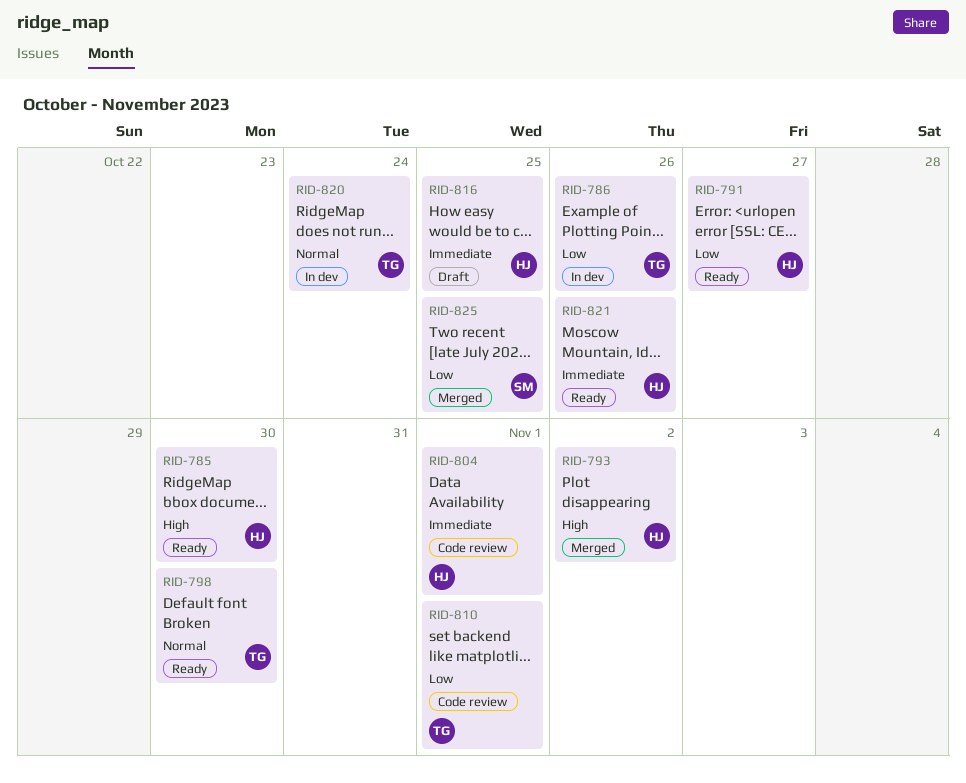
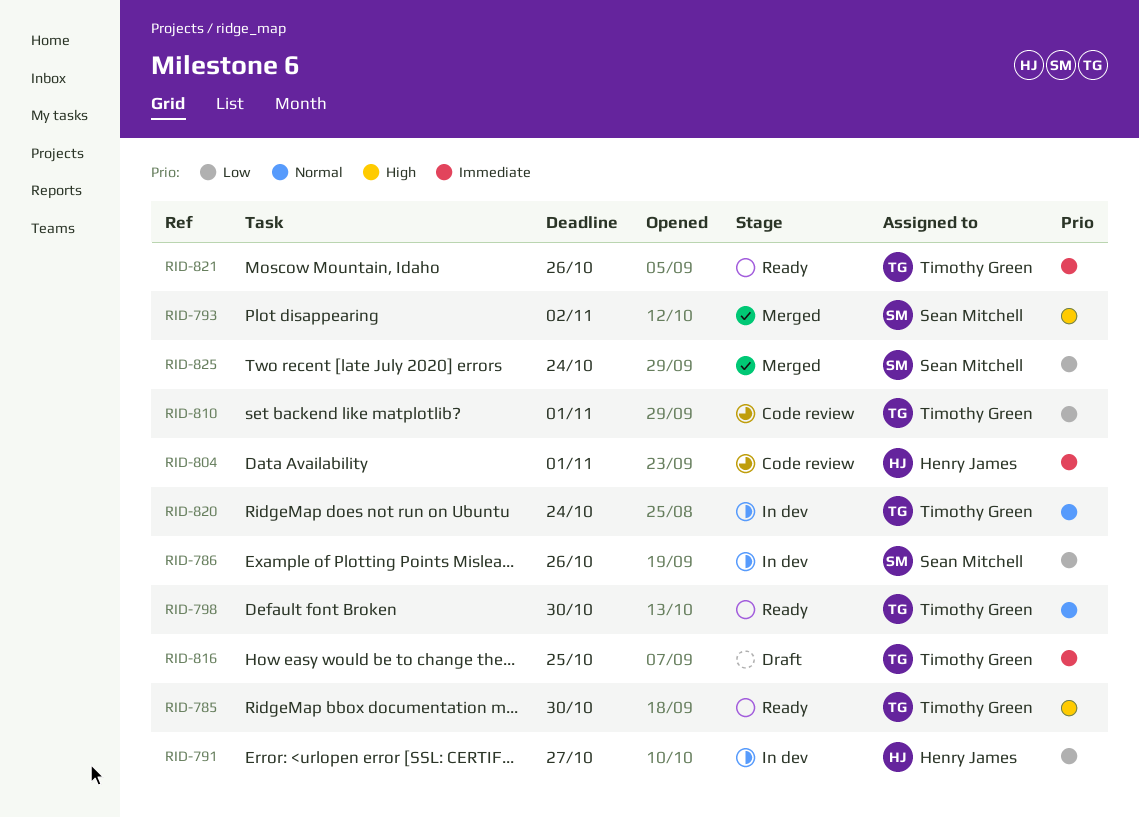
RID-785, owner: Henry James -> Timothy Green
RID-786, owner: Timothy Green -> Sean Mitchell
RID-791, status: Ready -> In dev
RID-793, owner: Henry James -> Sean Mitchell
RID-816, owner: Henry James -> Timothy Green
RID-821, owner: Henry James -> Timothy Green
RID-825, due: Oct 25 -> Oct 24

